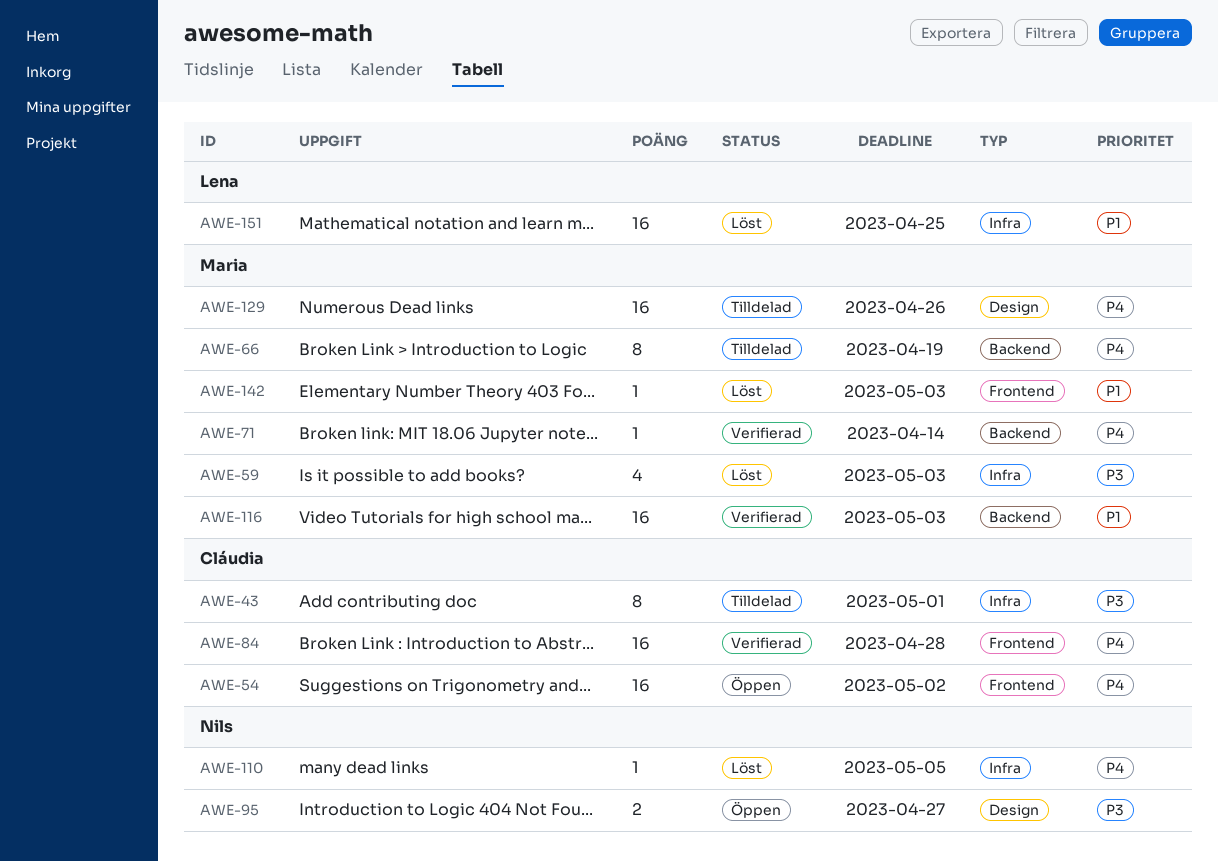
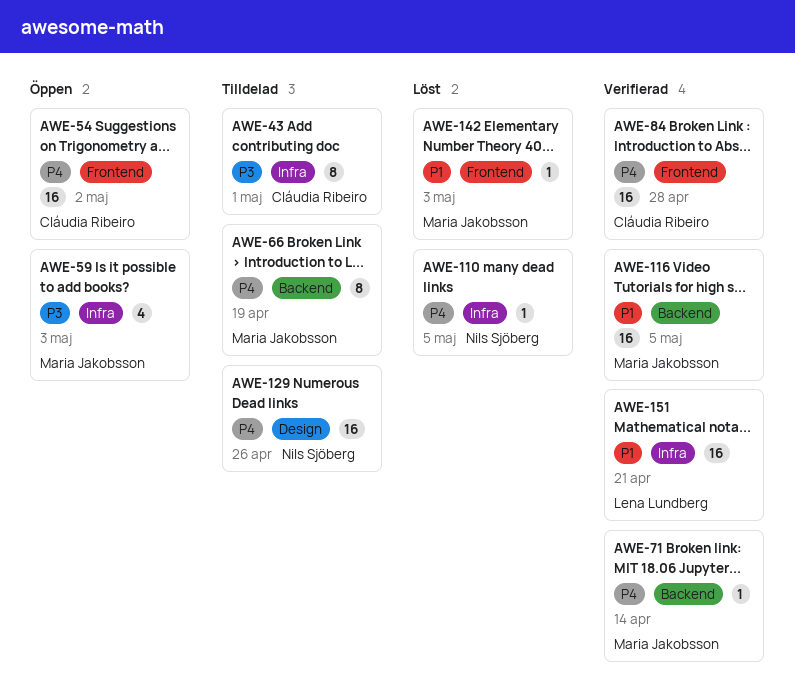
AWE-59, status: Löst -> Öppen
AWE-95: present -> none
AWE-116, due: May 3 -> May 5
AWE-129, owner: Maria Jakobsson -> Nils Sjöberg
AWE-151, status: Löst -> Verifierad
AWE-151, due: Apr 25 -> Apr 21

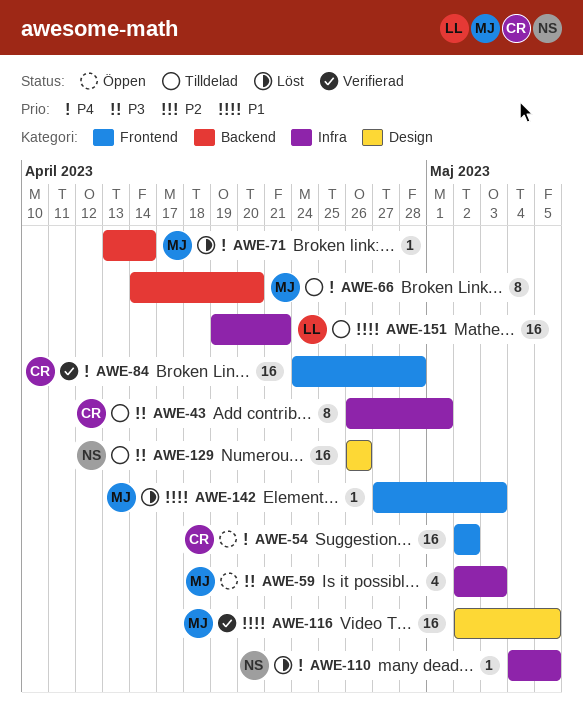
AWE-66, due: Apr 19 -> Apr 20
AWE-71, status: Verifierad -> Löst
AWE-116, label: Backend -> Design
AWE-129, priority: P4 -> P3
AWE-151, status: Verifierad -> Tilldelad

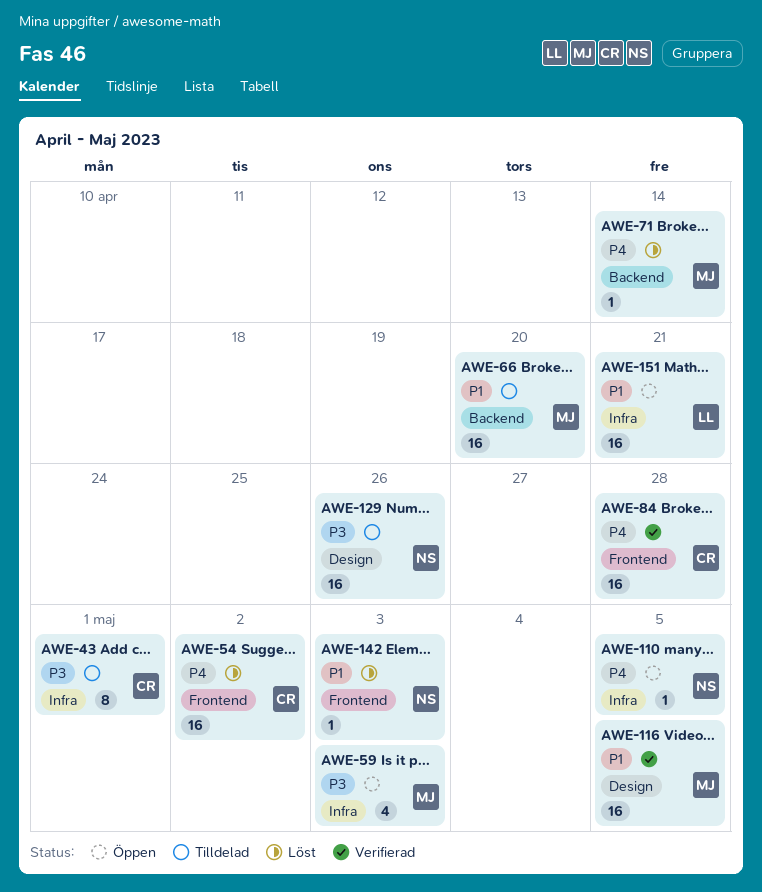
AWE-54, status: Öppen -> Löst
AWE-66, priority: P4 -> P1
AWE-66, estimate: 8 -> 16
AWE-110, status: Löst -> Öppen
AWE-142, owner: MJ -> NS
AWE-151, status: Tilldelad -> Öppen

